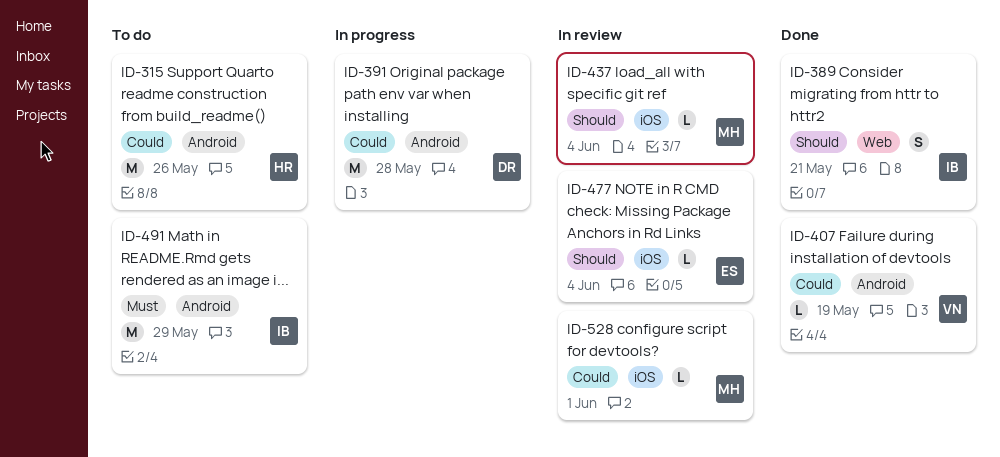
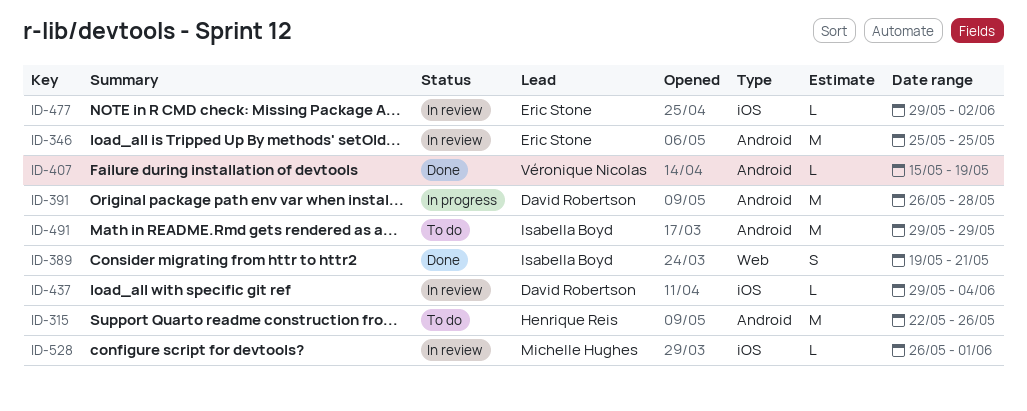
ID-346: none -> present
ID-437, owner: Michelle Hughes -> David Robertson
ID-477, due: Jun 4 -> Jun 2

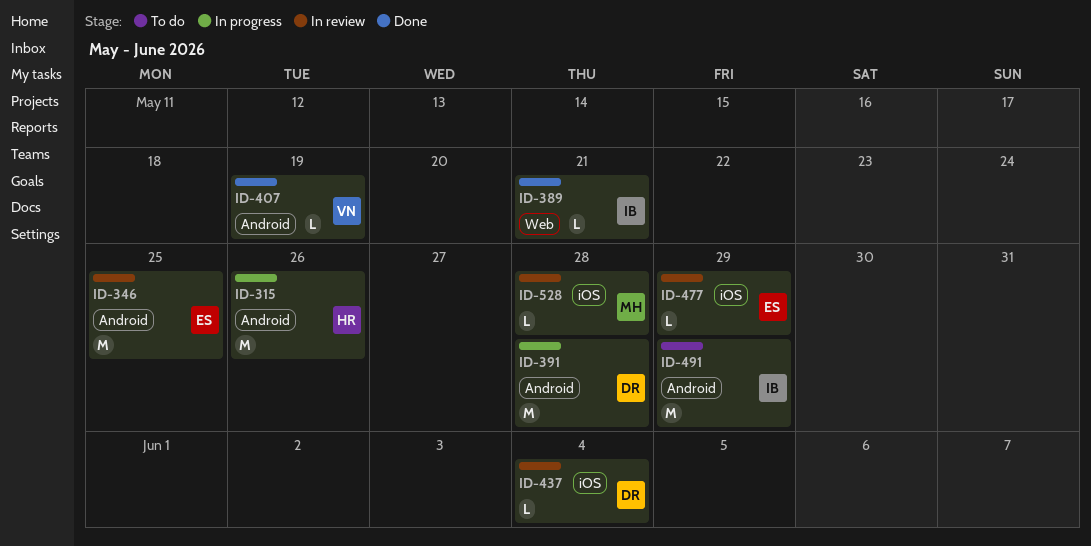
ID-315, status: To do -> In progress
ID-389, estimate: S -> L
ID-477, due: Jun 2 -> May 29
ID-528, due: Jun 1 -> May 28

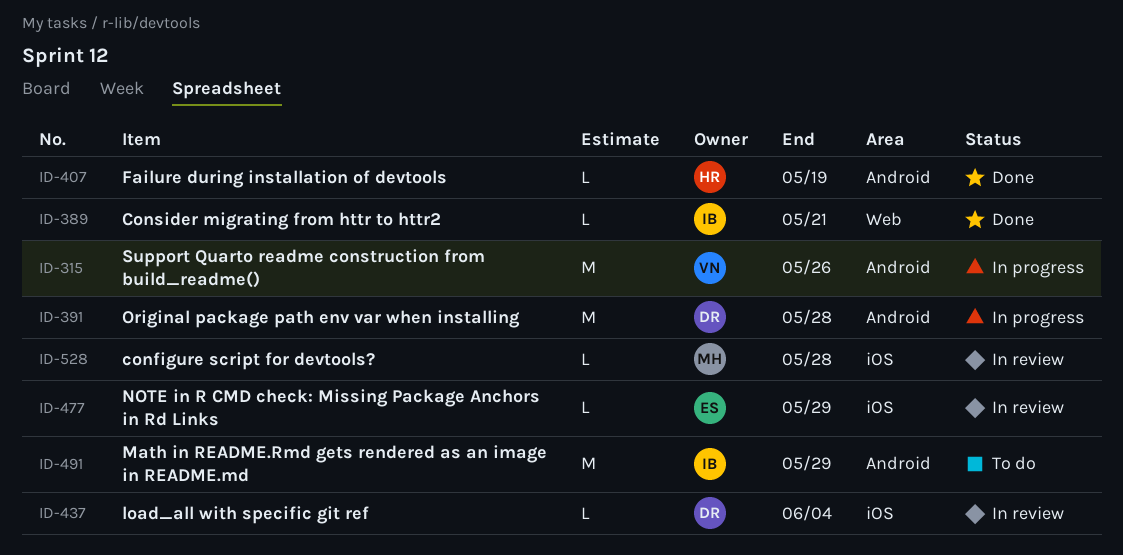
ID-315, owner: HR -> VN
ID-346: present -> none
ID-407, owner: VN -> HR

